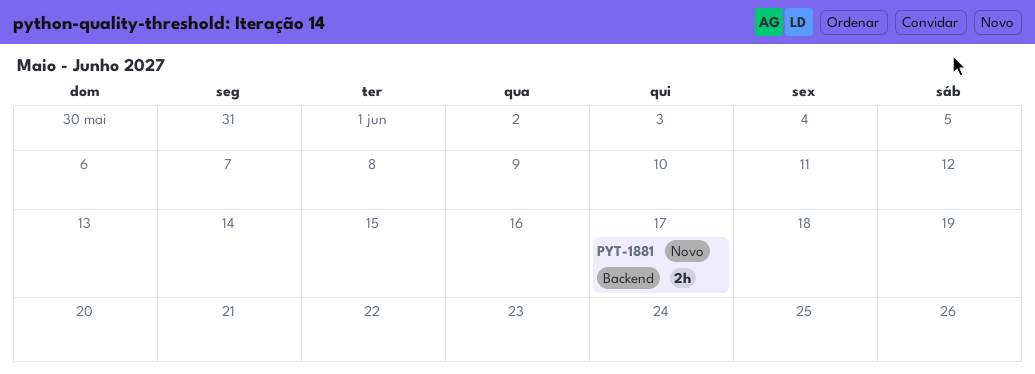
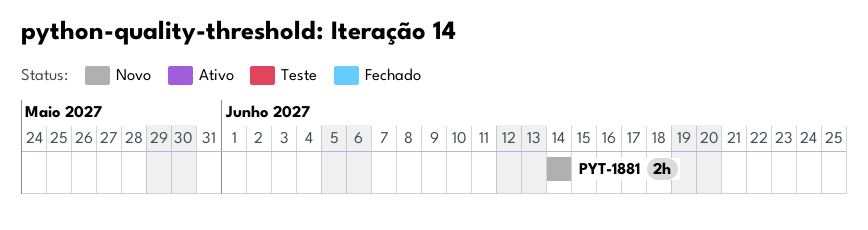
PYT-1881, due: Jun 17 -> Jun 14

